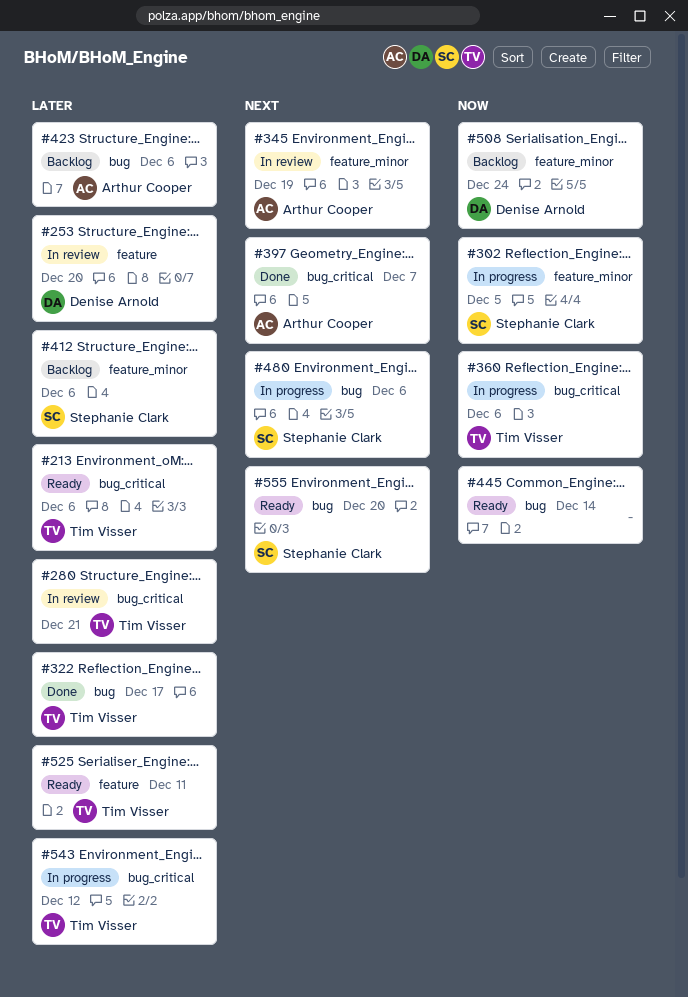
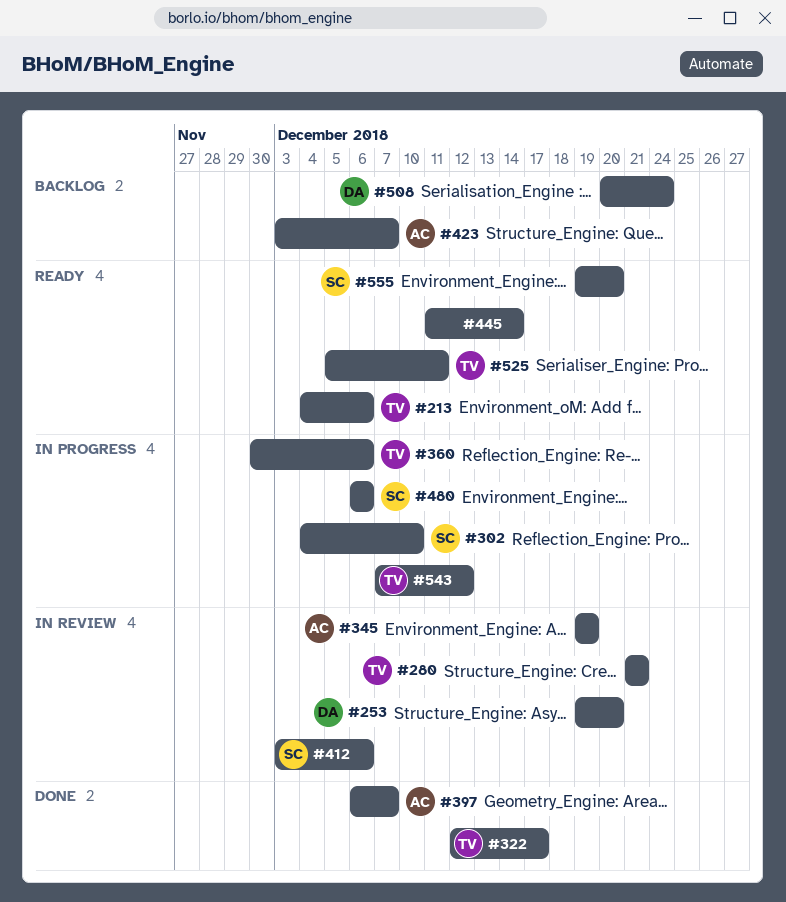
#302, due: Dec 5 -> Dec 10
#412, status: Backlog -> In review
#423, due: Dec 6 -> Dec 7

